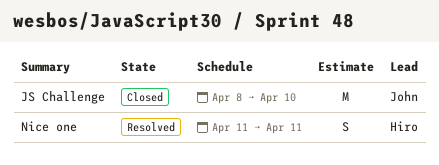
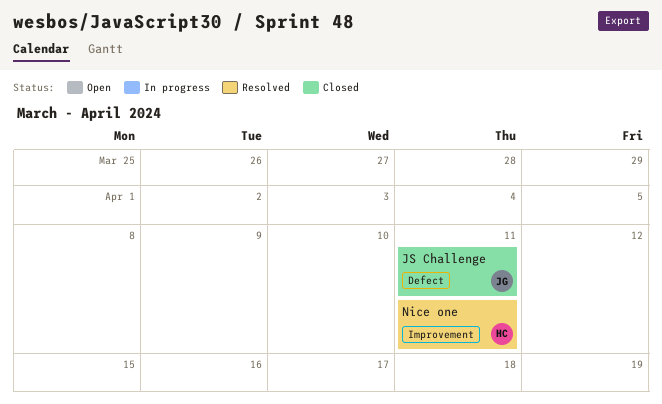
JS Challenge, due: Apr 10 -> Apr 11

